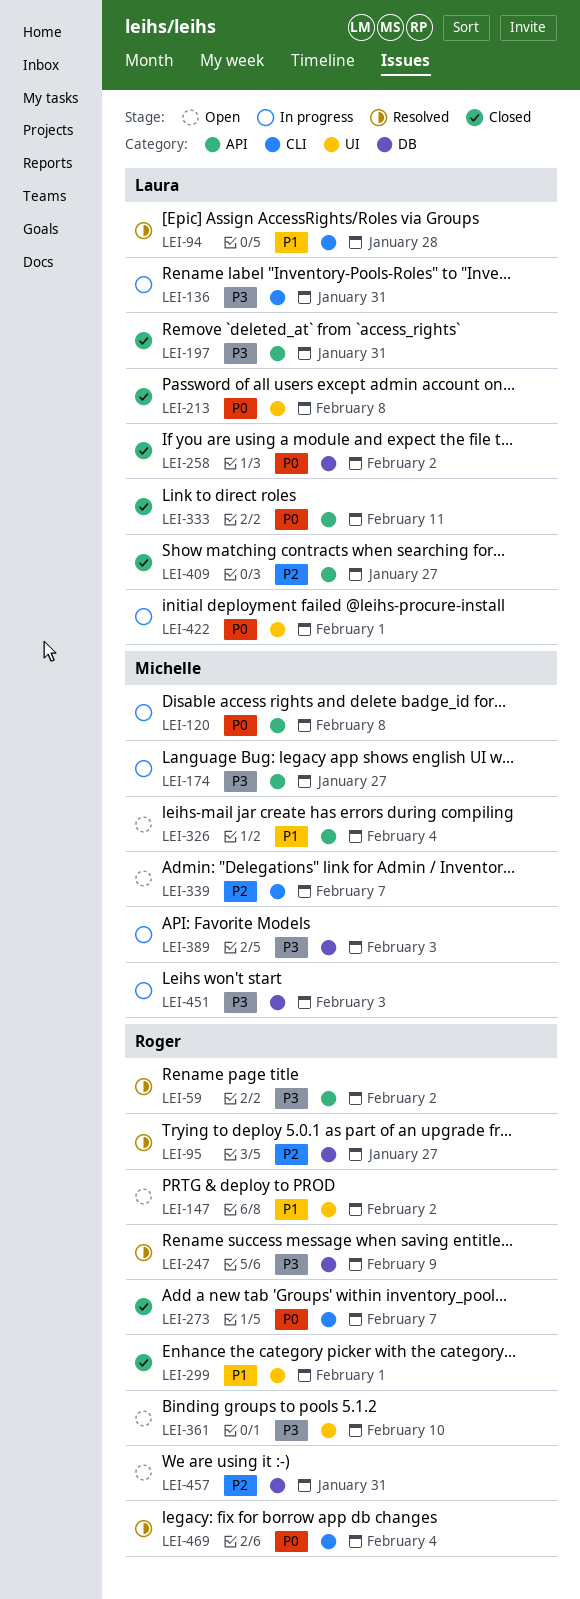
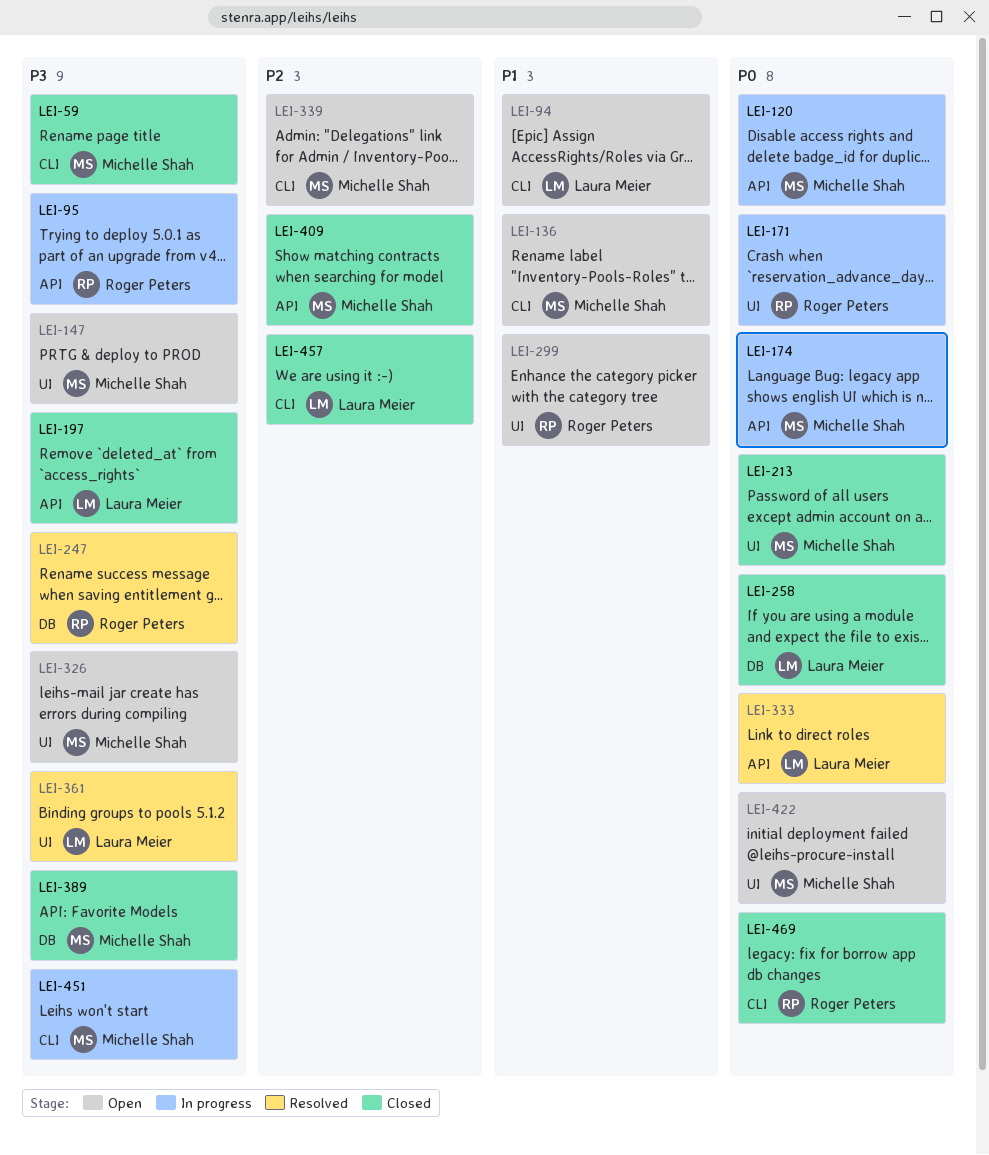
LEI-59, status: Resolved -> Closed
LEI-59, owner: Roger Peters -> Michelle Shah
LEI-59, label: API -> CLI
LEI-94, status: Resolved -> Open
LEI-95, status: Resolved -> In progress
LEI-95, priority: P2 -> P3
LEI-95, label: DB -> API
LEI-136, status: In progress -> Open
LEI-136, owner: Laura Meier -> Michelle Shah
LEI-136, priority: P3 -> P1
LEI-147, owner: Roger Peters -> Michelle Shah
LEI-147, priority: P1 -> P3
LEI-171: none -> present
LEI-174, priority: P3 -> P0
LEI-213, owner: Laura Meier -> Michelle Shah
LEI-273: present -> none
LEI-299, status: Closed -> Open
LEI-326, priority: P1 -> P3
LEI-326, label: API -> UI
LEI-333, status: Closed -> Resolved
LEI-361, status: Open -> Resolved
LEI-361, owner: Roger Peters -> Laura Meier
LEI-389, status: In progress -> Closed
LEI-409, owner: Laura Meier -> Michelle Shah
LEI-422, status: In progress -> Open
LEI-422, owner: Laura Meier -> Michelle Shah
LEI-451, label: DB -> CLI
LEI-457, status: Open -> Closed
LEI-457, owner: Roger Peters -> Laura Meier
LEI-457, label: DB -> CLI
LEI-469, status: Resolved -> Closed

